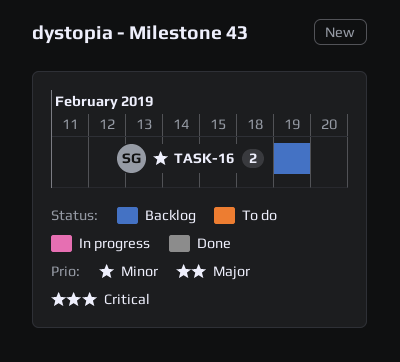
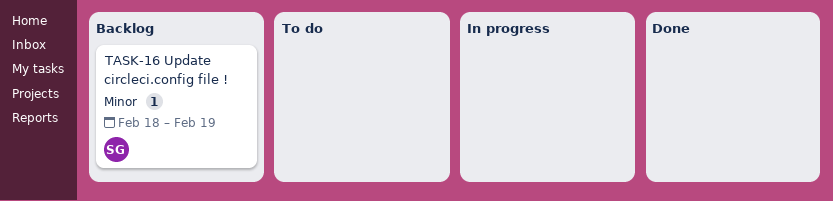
TASK-16, estimate: 2 -> 1
TASK-16, start: Feb 19 -> Feb 18

